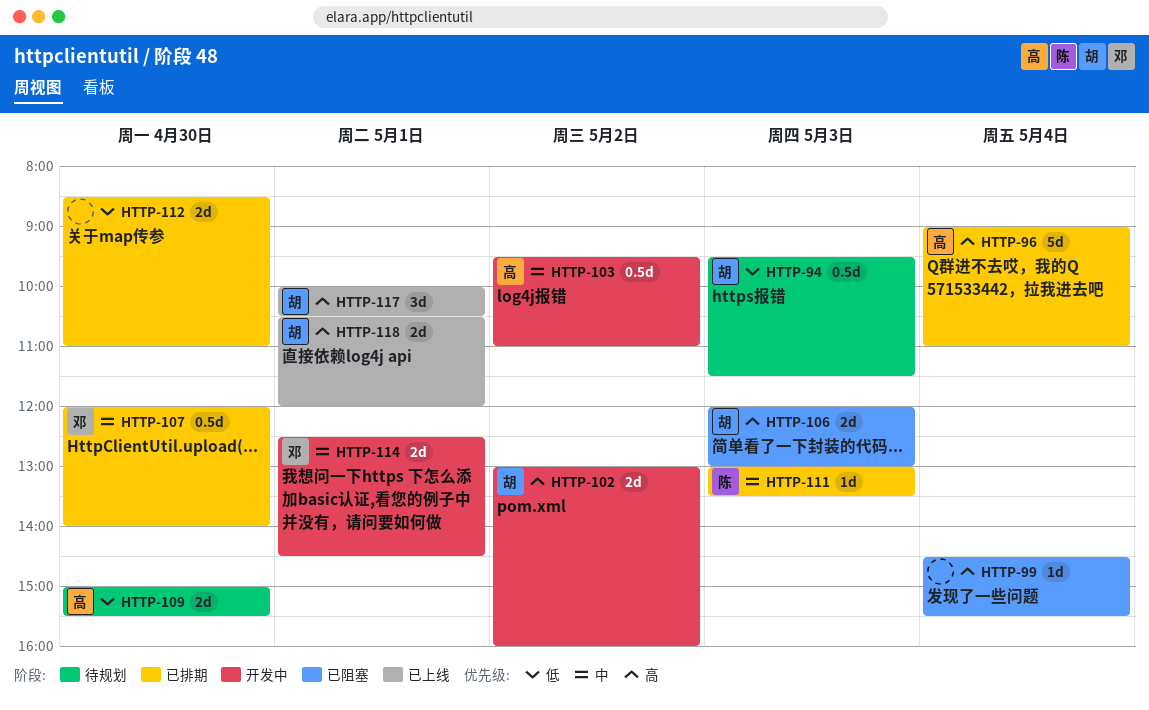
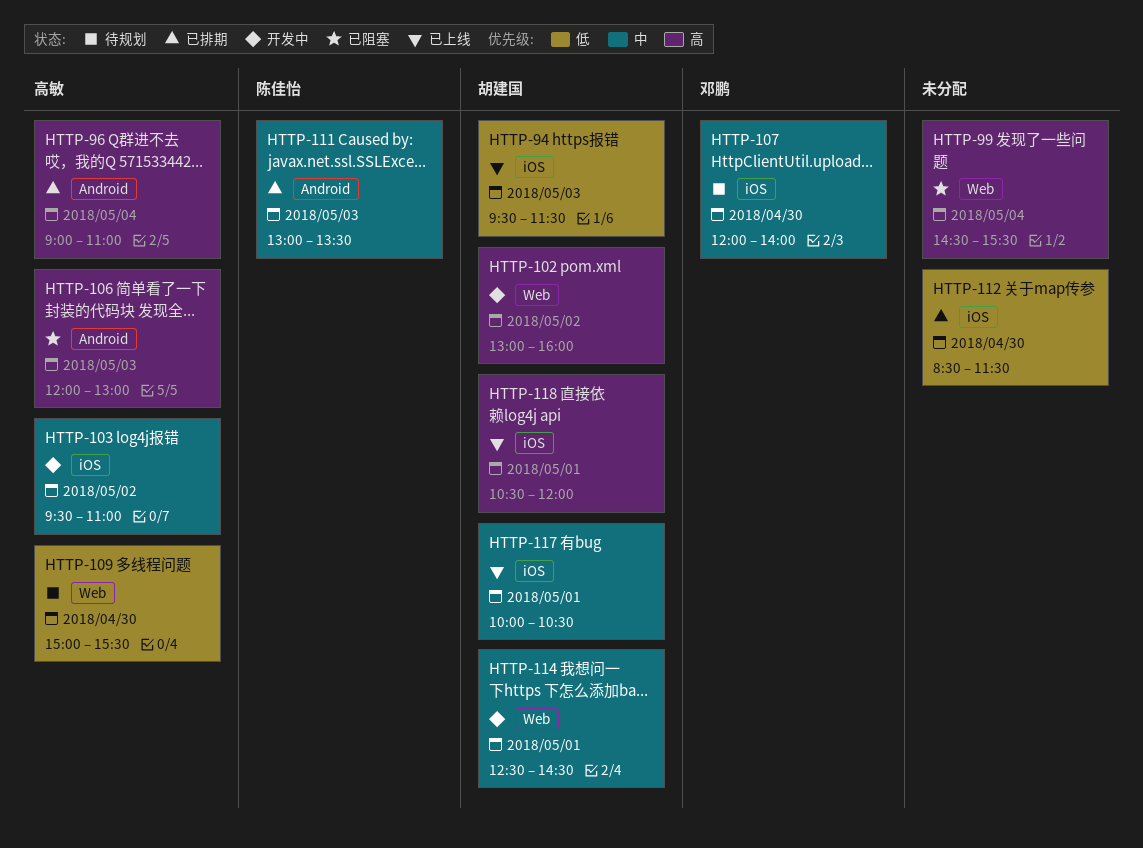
HTTP-94, status: 待规划 -> 已上线
HTTP-106, owner: 胡建国 -> 高敏
HTTP-107, status: 已排期 -> 待规划
HTTP-112, ends: 11:00 -> 11:30
HTTP-114, owner: 邓鹏 -> 胡建国
HTTP-117, priority: 高 -> 中

